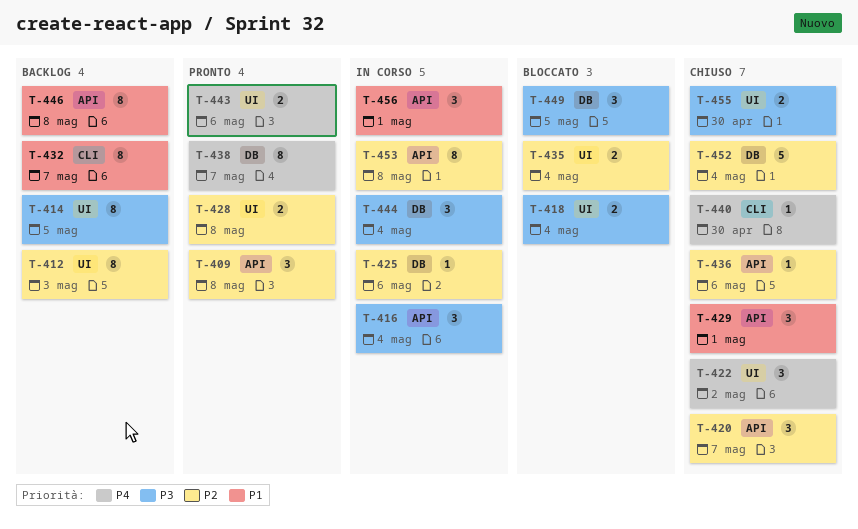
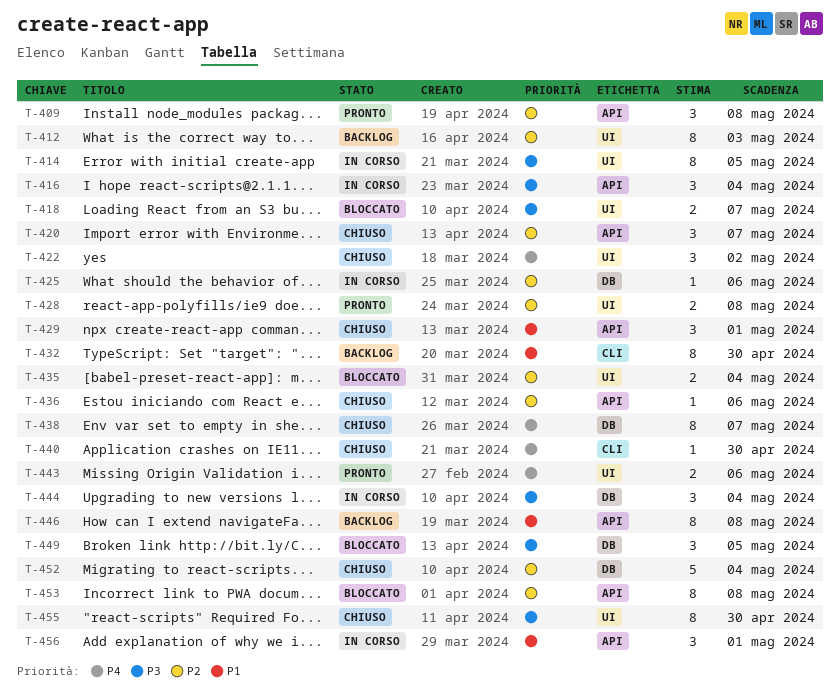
T-414, status: Backlog -> In corso
T-418, due: May 4 -> May 7
T-432, due: May 7 -> Apr 30
T-438, status: Pronto -> Chiuso
T-453, status: In corso -> Bloccato
T-455, estimate: 2 -> 8

